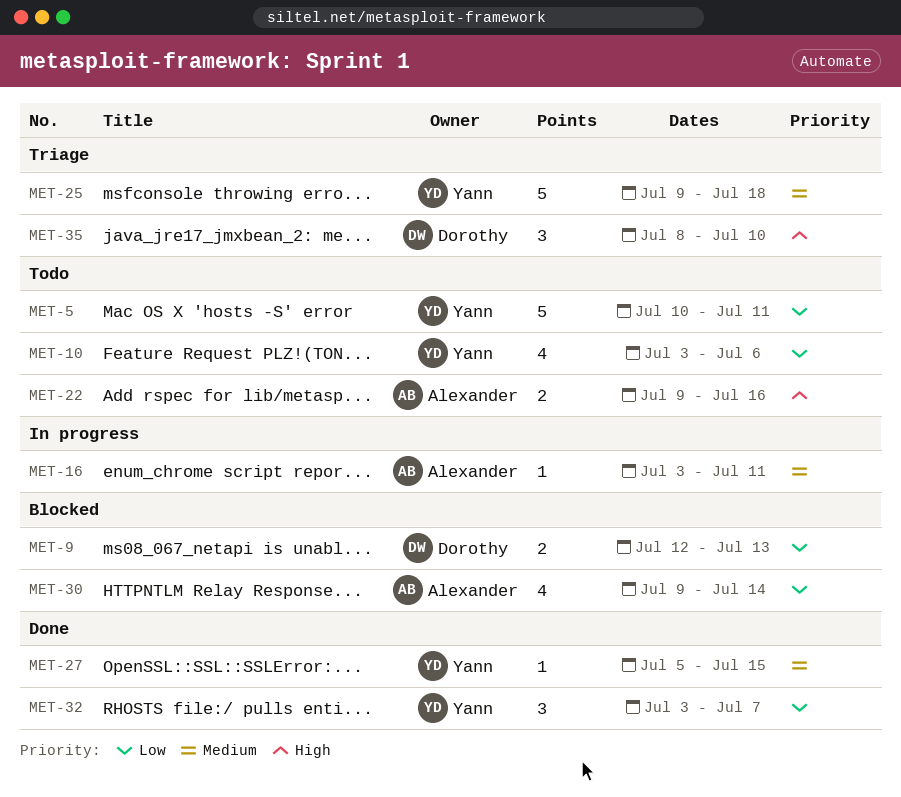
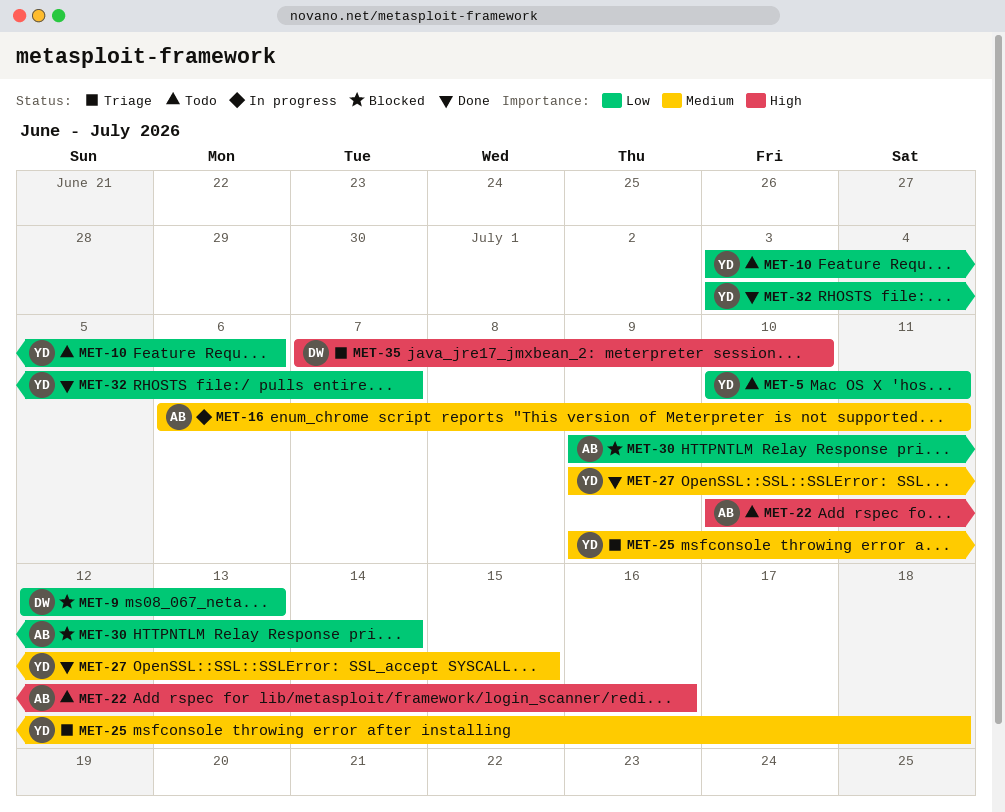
MET-16, start: Jul 3 -> Jul 6
MET-22, start: Jul 9 -> Jul 10
MET-27, start: Jul 5 -> Jul 9
MET-35, start: Jul 8 -> Jul 7

